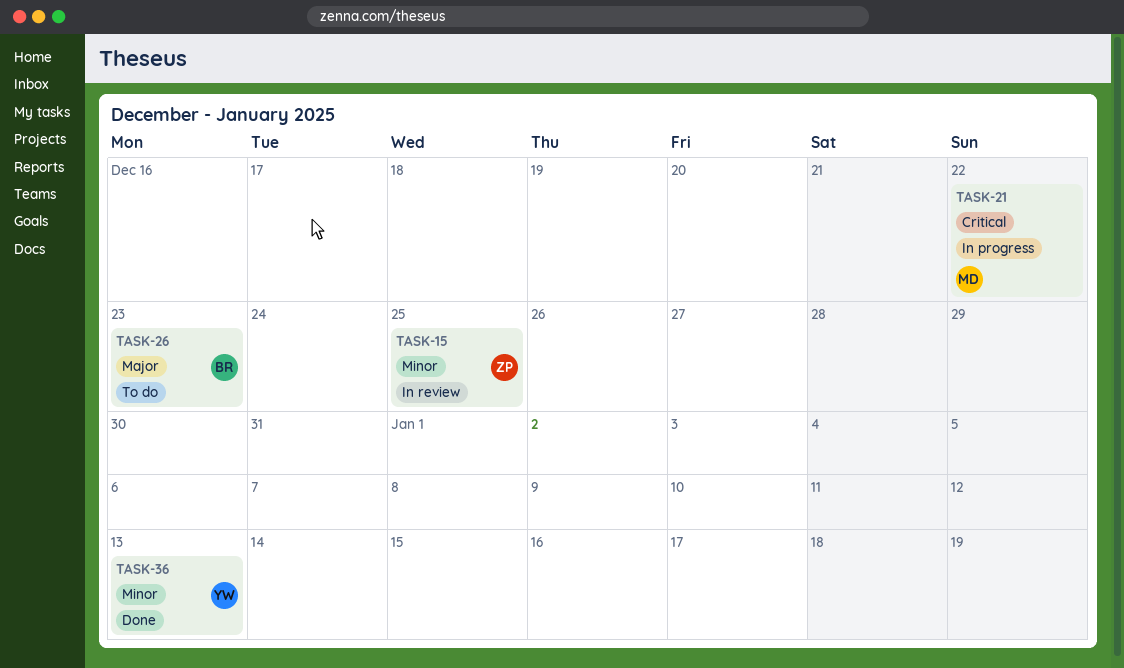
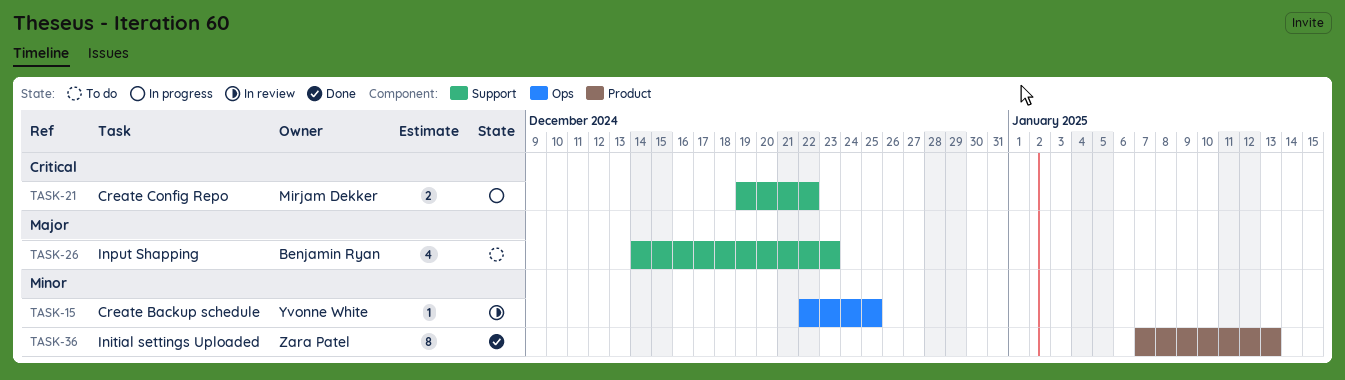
TASK-15, owner: Zara Patel -> Yvonne White
TASK-36, owner: Yvonne White -> Zara Patel

